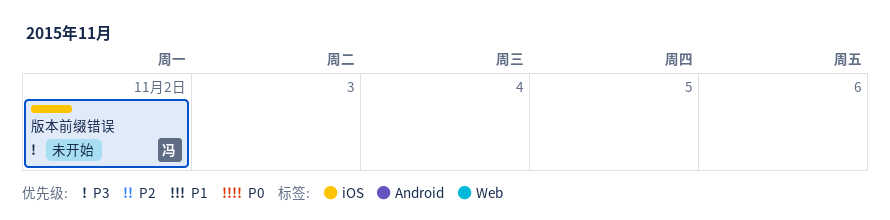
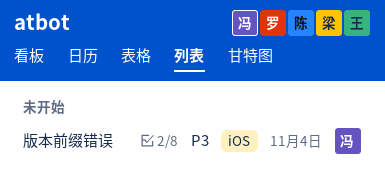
版本前缀错误, due: Nov 2 -> Nov 4

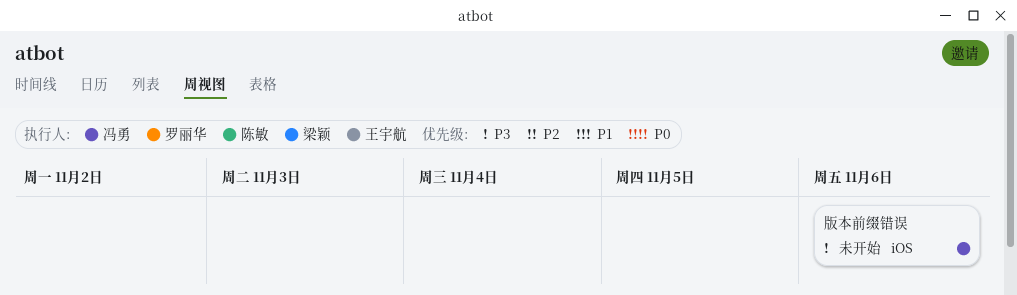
版本前缀错误, due: Nov 4 -> Nov 6

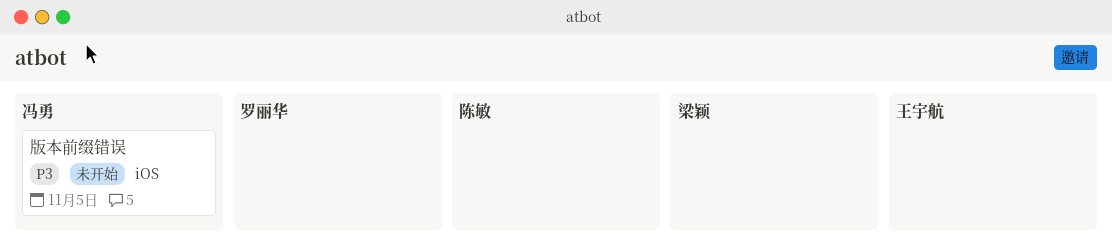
版本前缀错误, due: Nov 6 -> Nov 5

